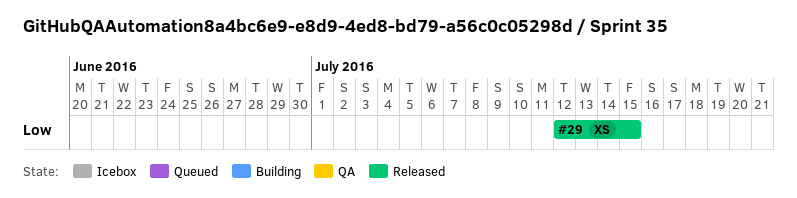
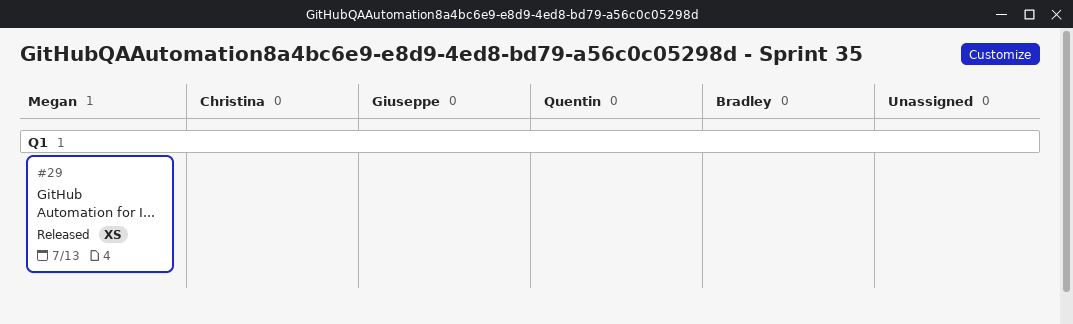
#29, due: Jul 15 -> Jul 13

